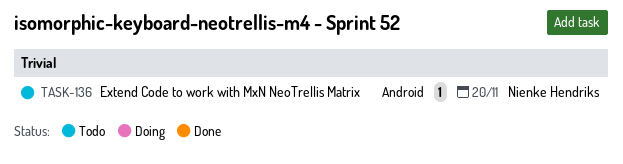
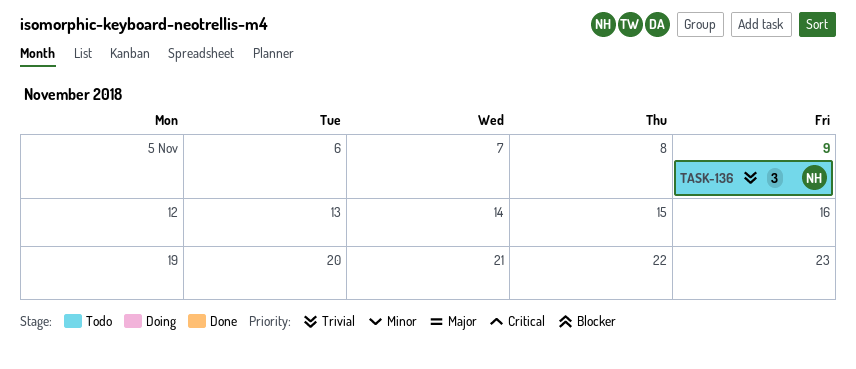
TASK-136, estimate: 1 -> 3
TASK-136, due: Nov 20 -> Nov 9

